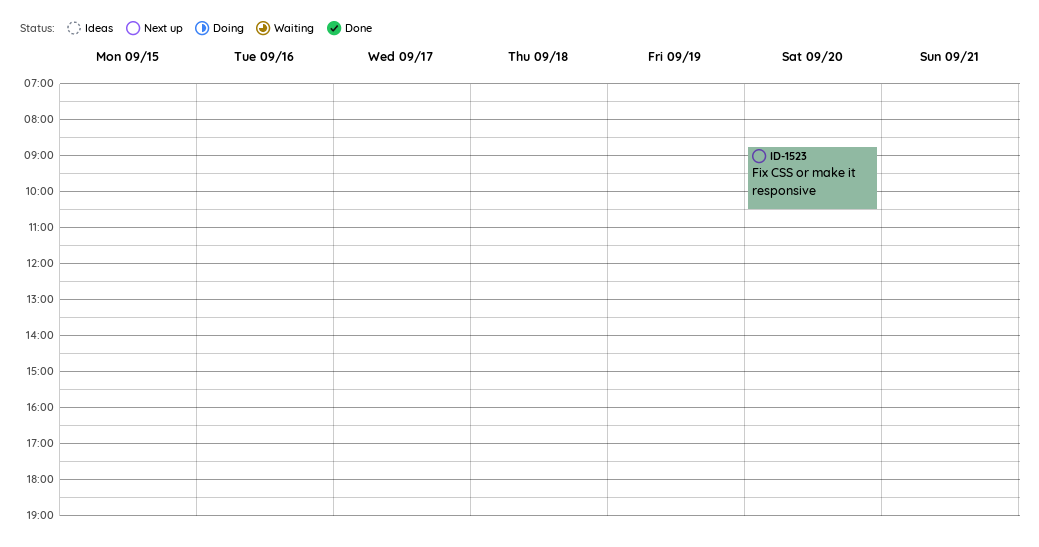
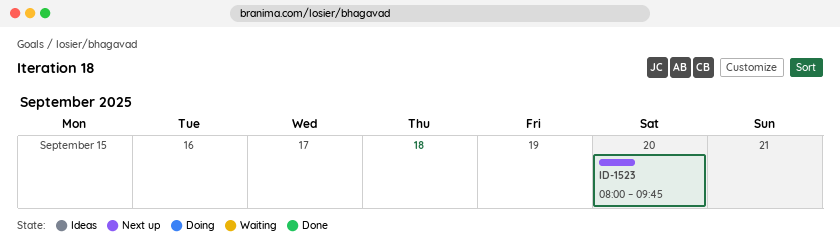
ID-1523, begins: 08:45 -> 08:00
ID-1523, ends: 10:30 -> 09:45

